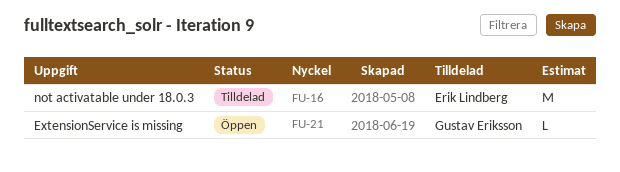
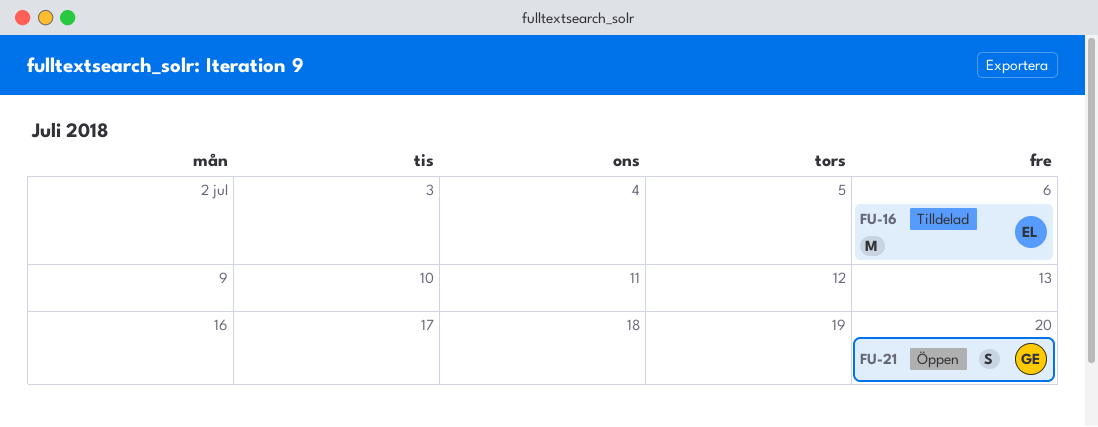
FU-21, estimate: L -> S

